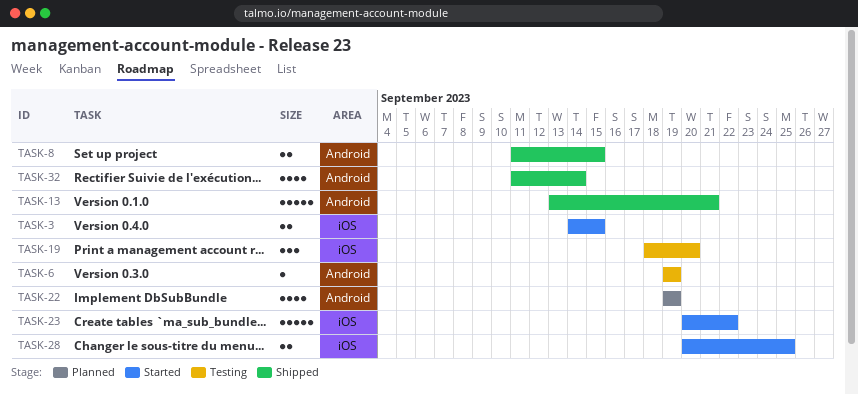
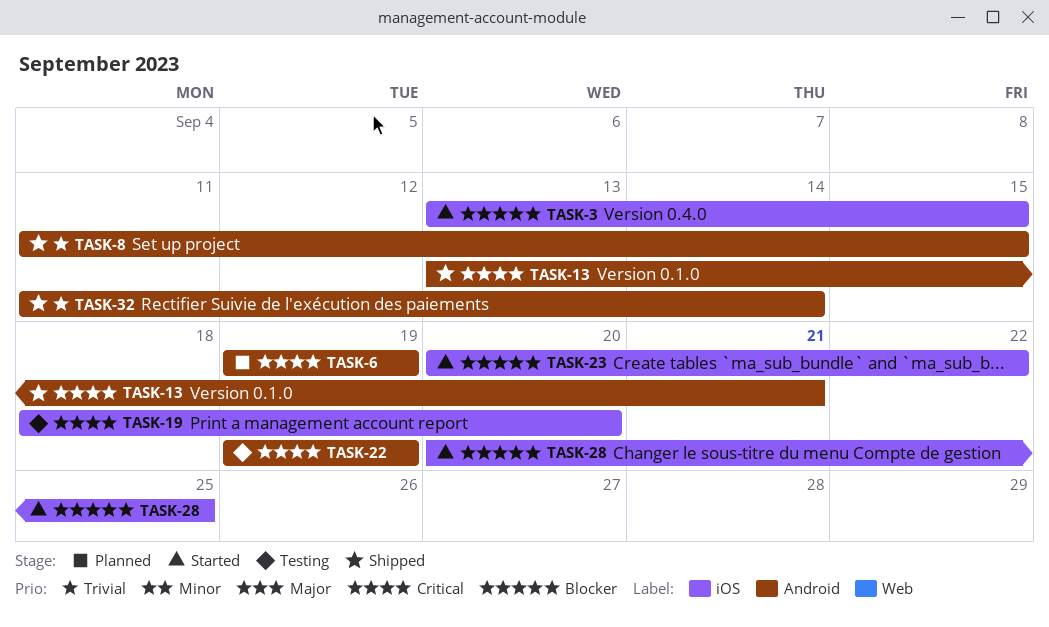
TASK-3, start: Sep 14 -> Sep 13
TASK-6, status: Testing -> Planned
TASK-22, status: Planned -> Testing

